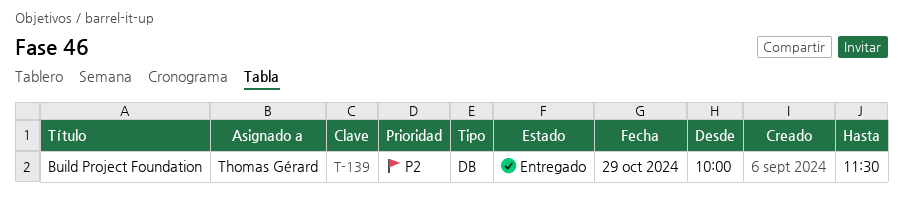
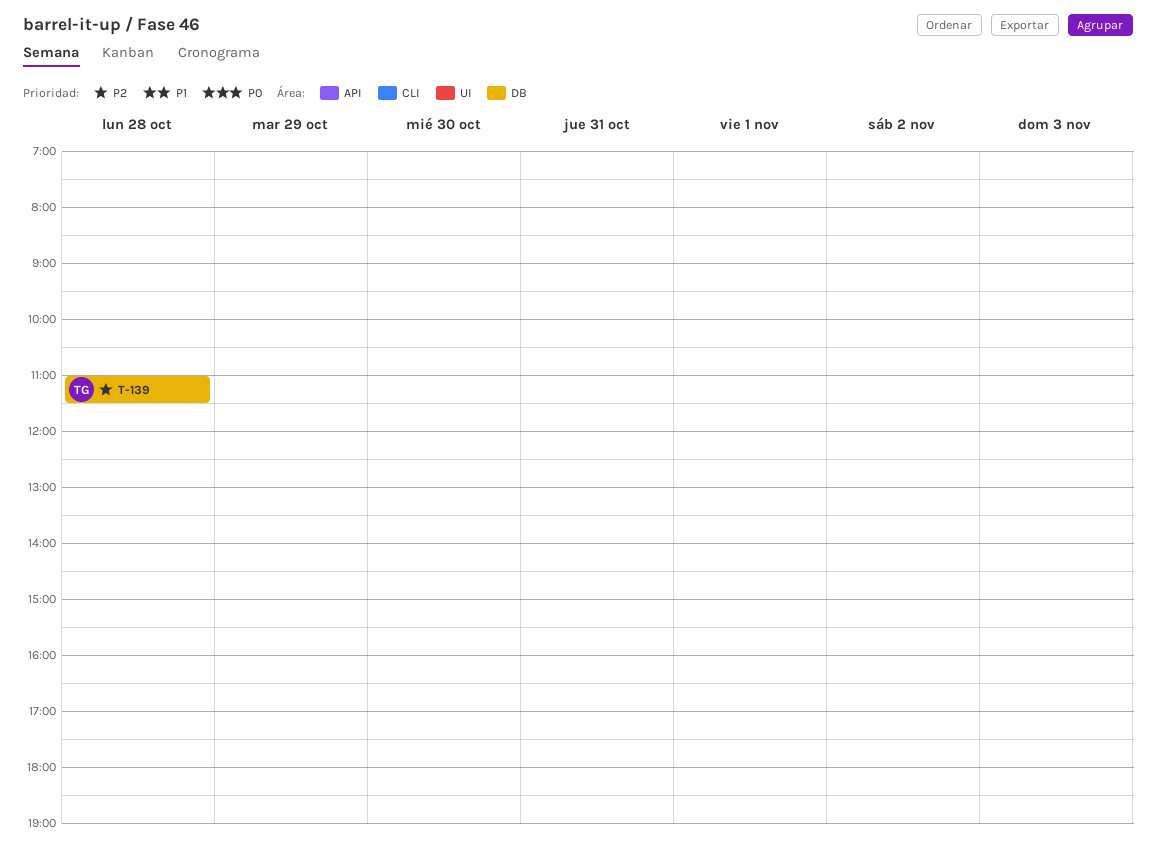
T-139, day: Oct 29 -> Oct 28
T-139, begins: 10:00 -> 11:00

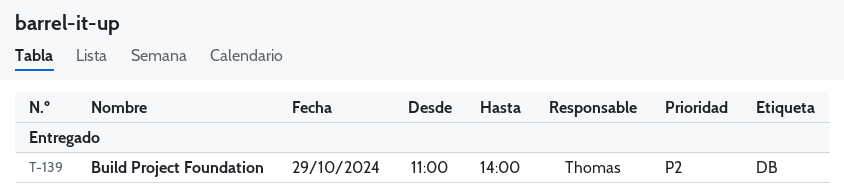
T-139, day: Oct 28 -> Oct 29
T-139, ends: 11:30 -> 14:00

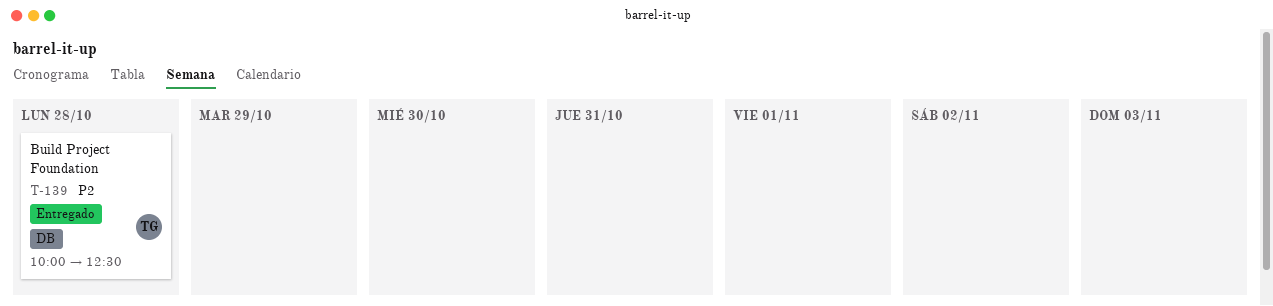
T-139, day: Oct 29 -> Oct 28
T-139, begins: 11:00 -> 10:00
T-139, ends: 14:00 -> 12:30

